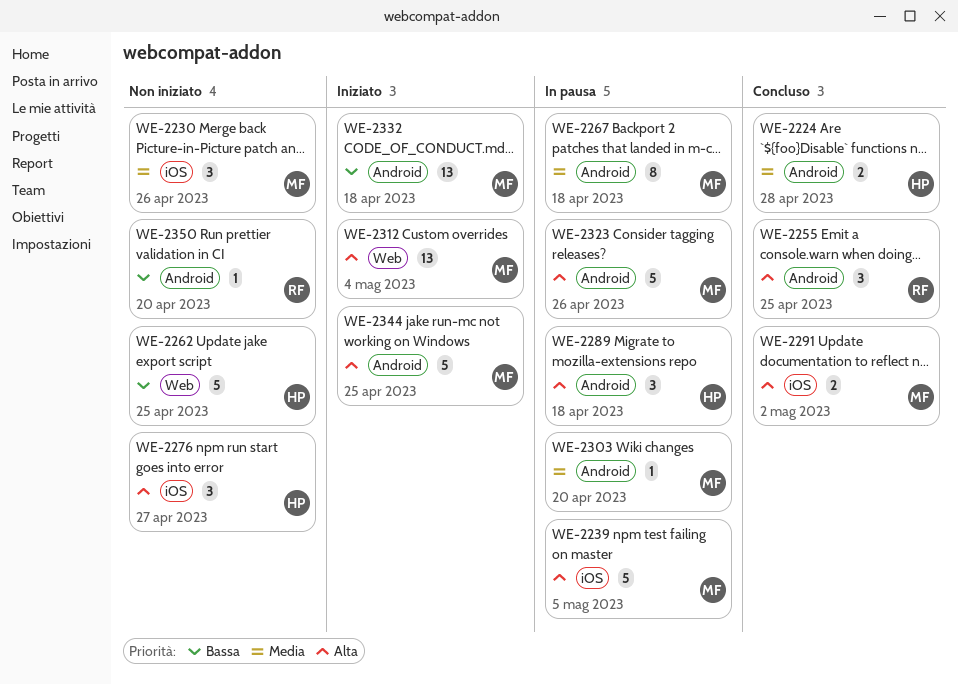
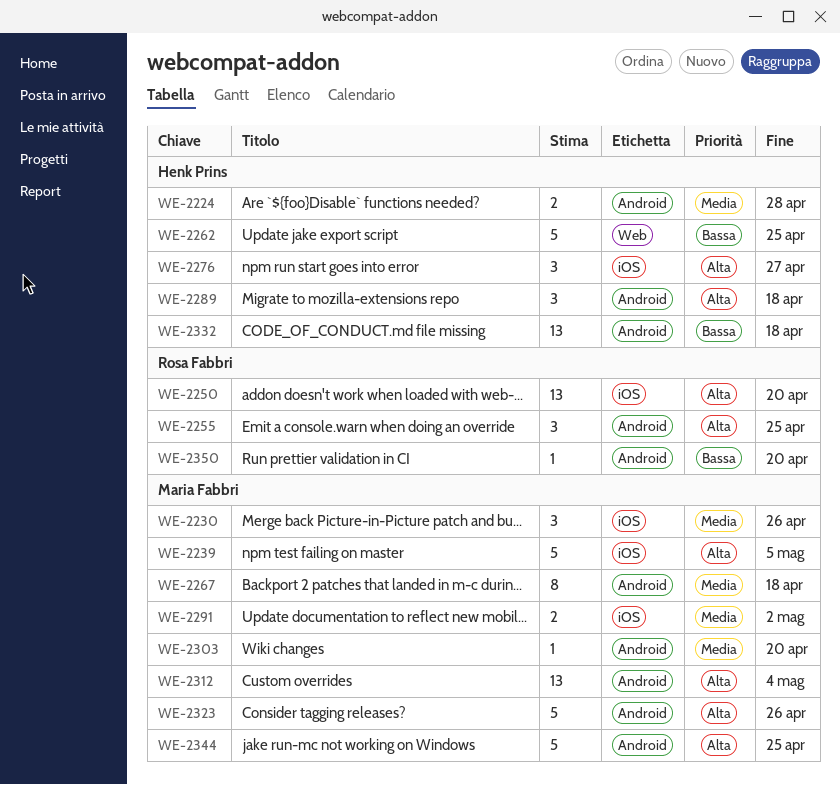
WE-2250: none -> present
WE-2291, priority: Alta -> Media
WE-2312, label: Web -> Android
WE-2332, owner: Maria Fabbri -> Henk Prins

